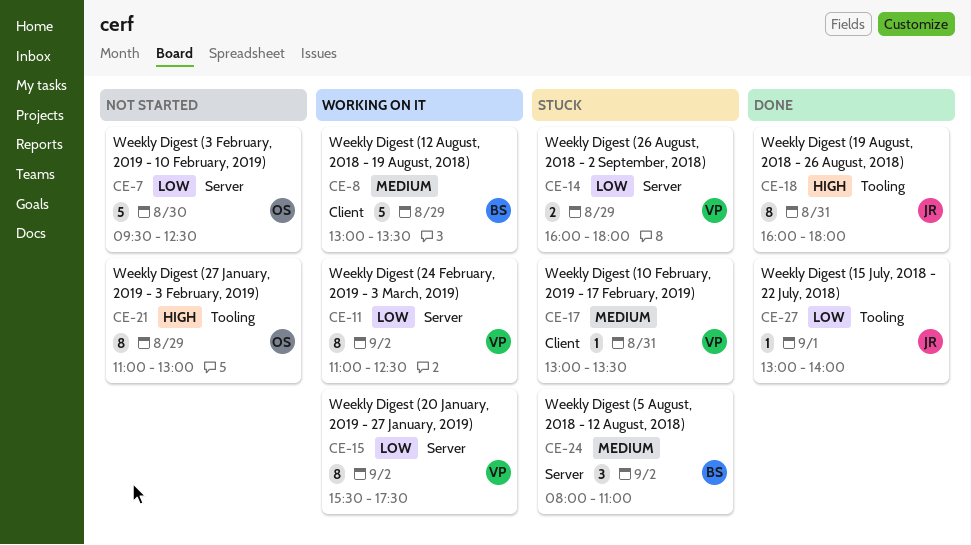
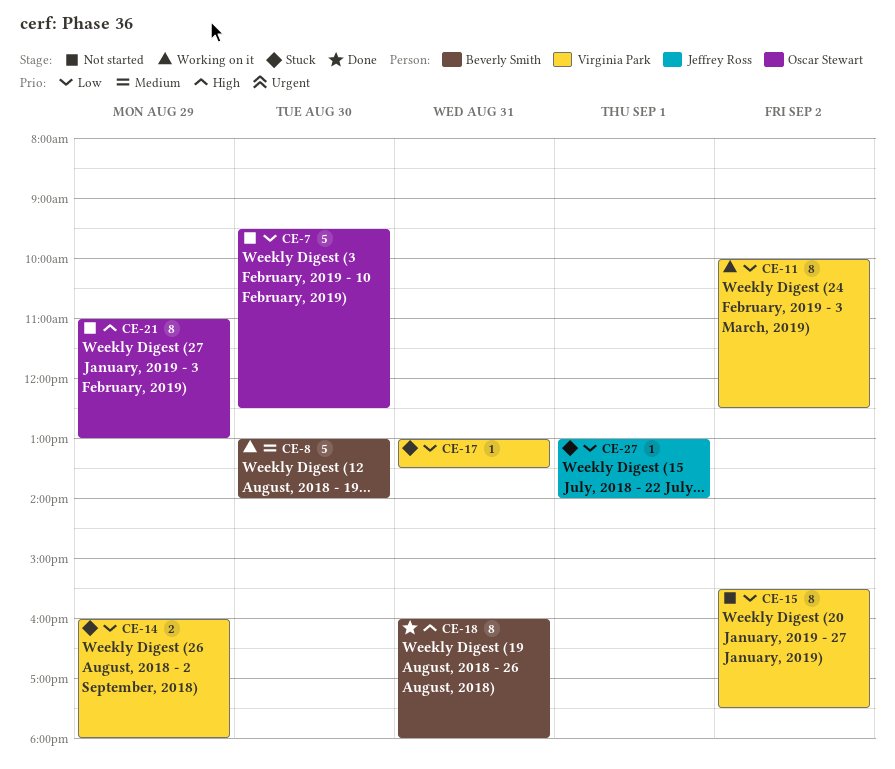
CE-8, day: Aug 29 -> Aug 30
CE-8, ends: 13:30 -> 14:00
CE-11, begins: 11:00 -> 10:00
CE-15, status: Working on it -> Not started
CE-17, priority: Medium -> Low
CE-18, owner: Jeffrey Ross -> Beverly Smith
CE-24: present -> none
CE-27, status: Done -> Stuck

